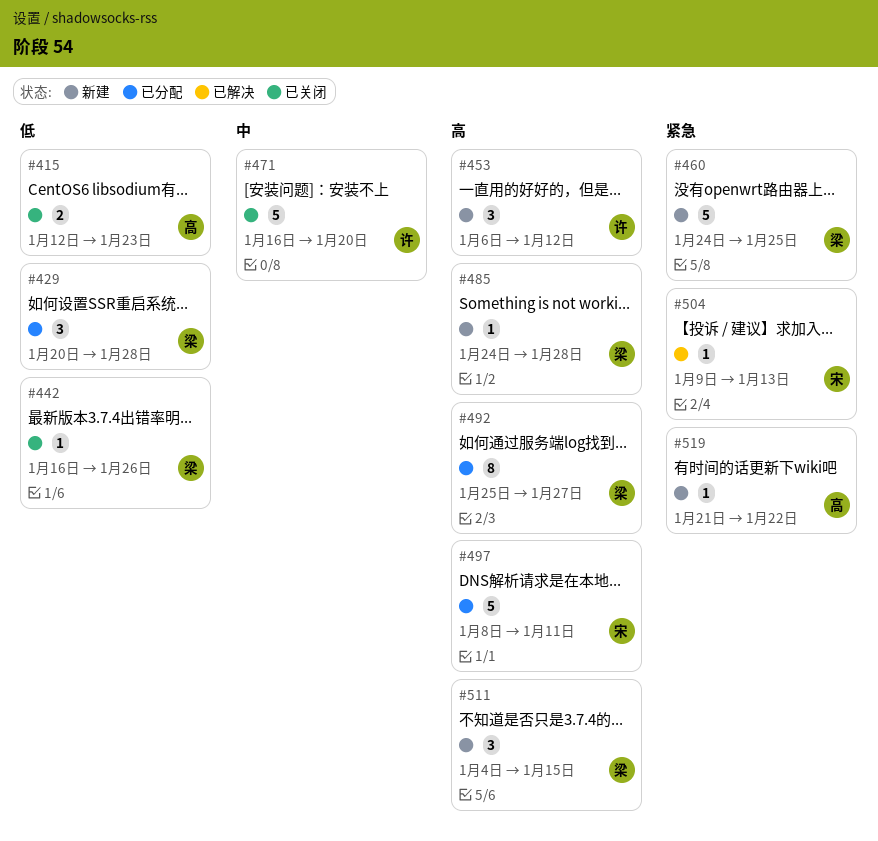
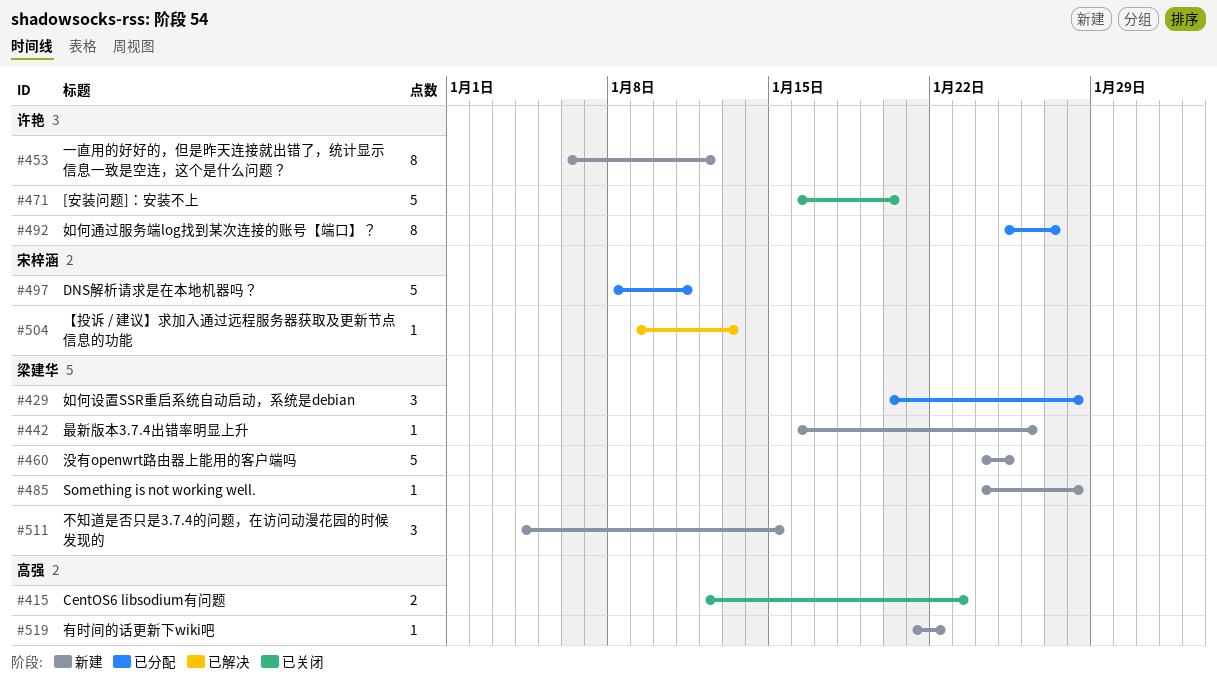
#442, status: 已关闭 -> 新建
#453, estimate: 3 -> 8
#492, owner: 梁建华 -> 许艳

